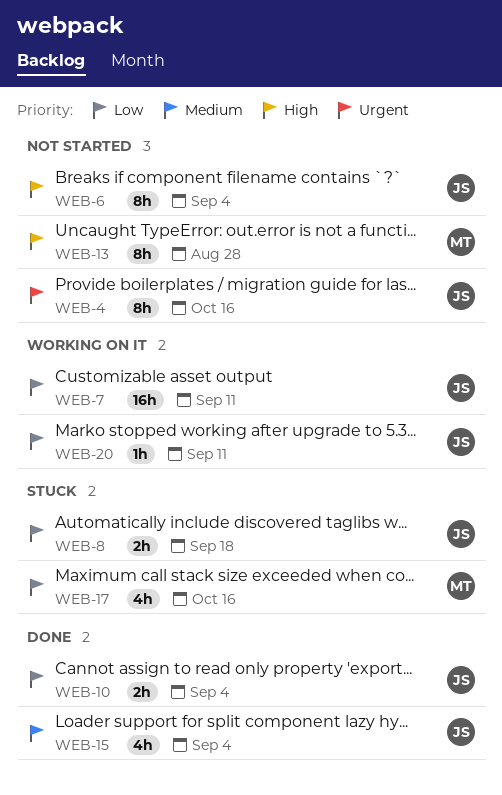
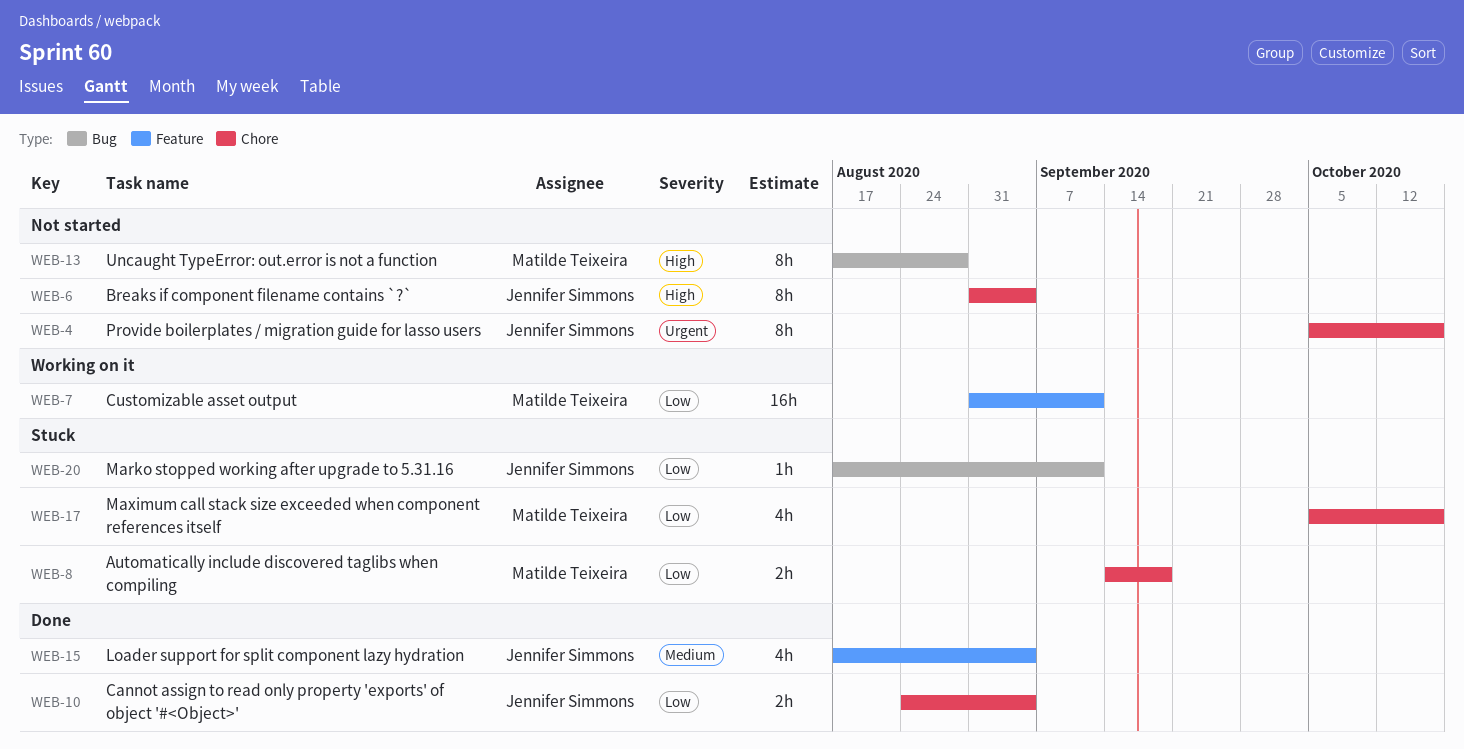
WEB-7, owner: Jennifer Simmons -> Matilde Teixeira
WEB-8, owner: Jennifer Simmons -> Matilde Teixeira
WEB-20, status: Working on it -> Stuck

